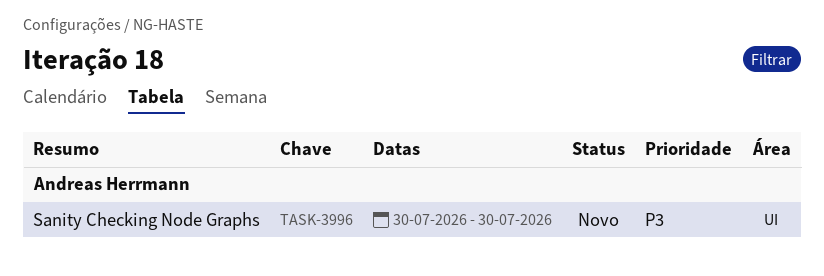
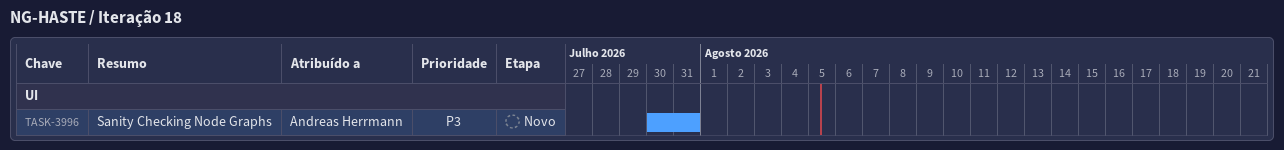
TASK-3996, due: Jul 30 -> Jul 31

